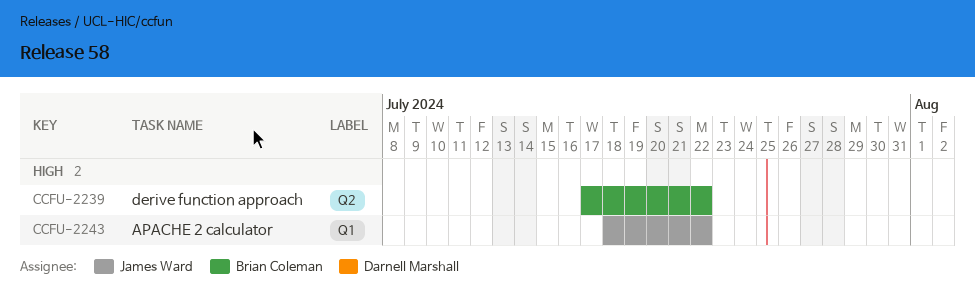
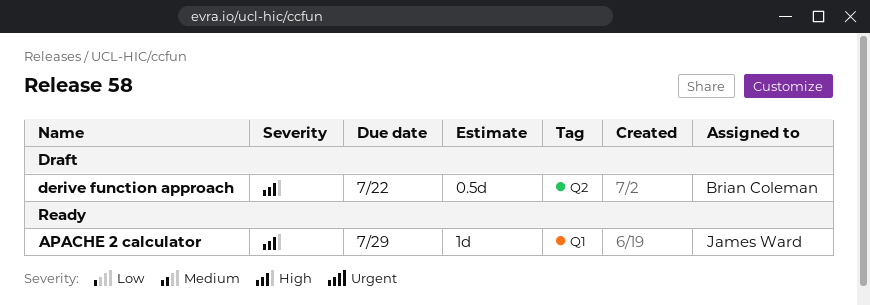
APACHE 2 calculator, due: Jul 22 -> Jul 29

